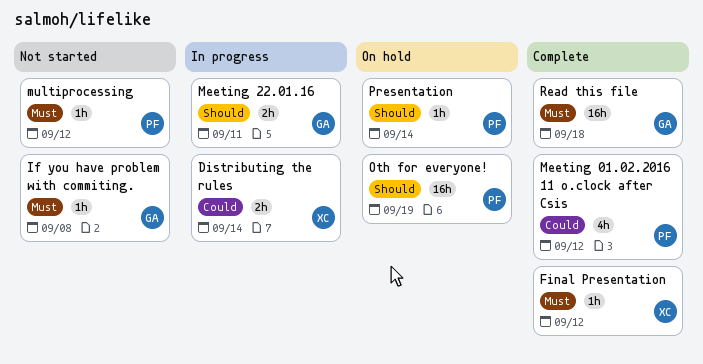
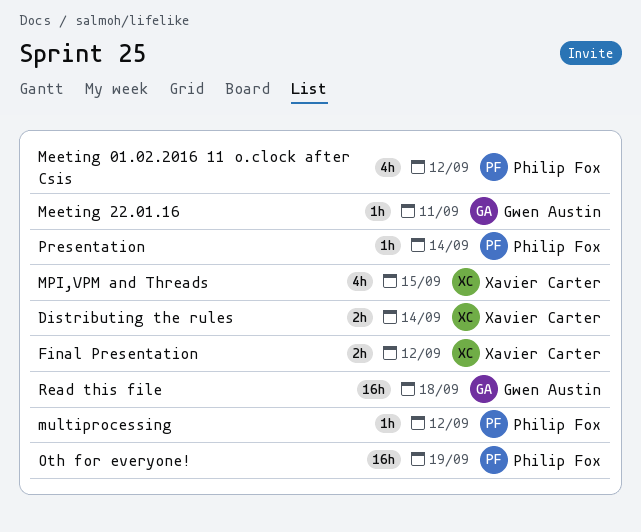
Final Presentation, estimate: 1h -> 2h
If you have problem with commiting.: present -> none
Meeting 22.01.16, estimate: 2h -> 1h
MPI,VPM and Threads: none -> present

